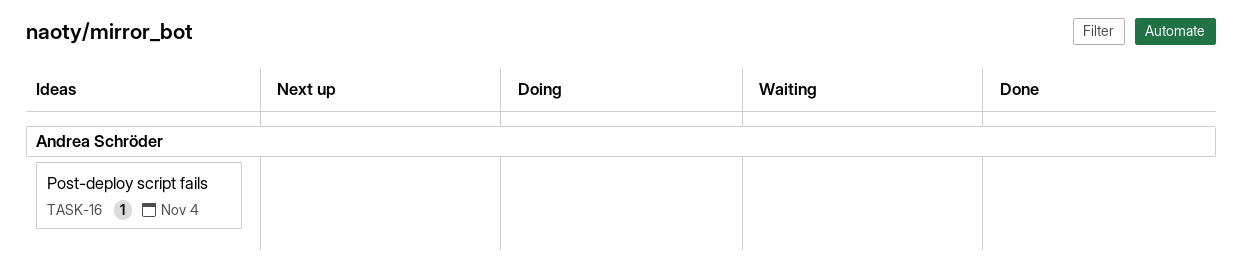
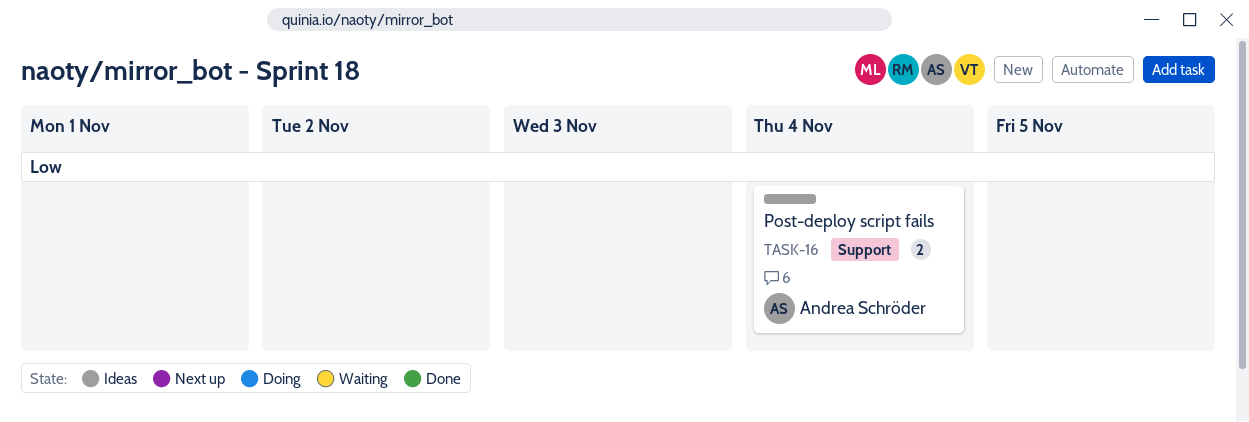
TASK-16, estimate: 1 -> 2

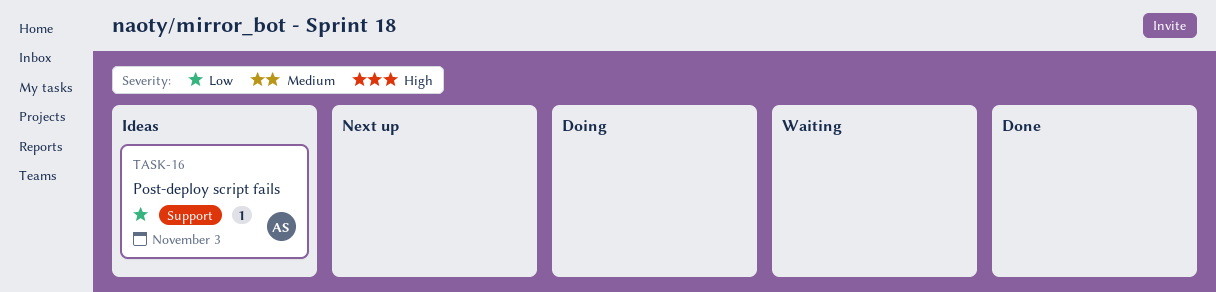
TASK-16, estimate: 2 -> 1
TASK-16, due: Nov 4 -> Nov 3

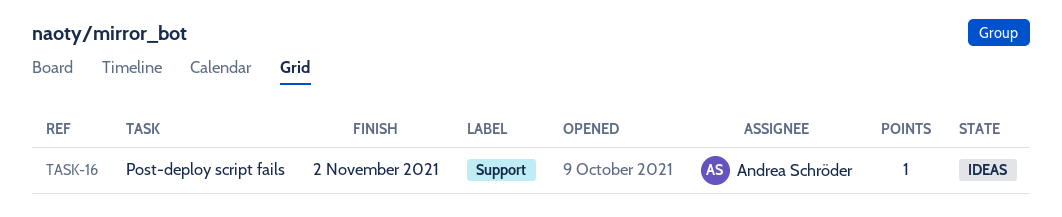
TASK-16, due: Nov 3 -> Nov 2

